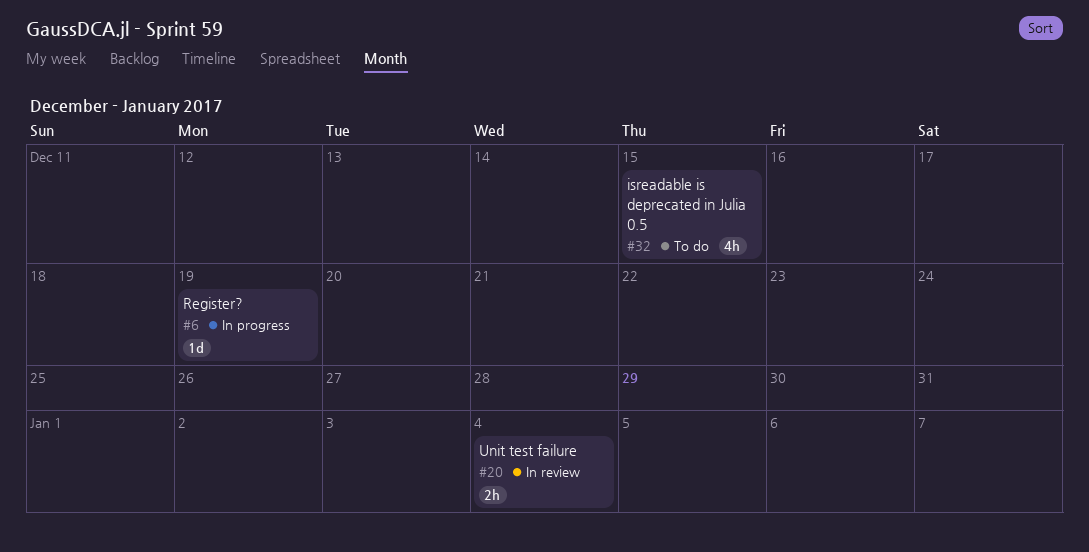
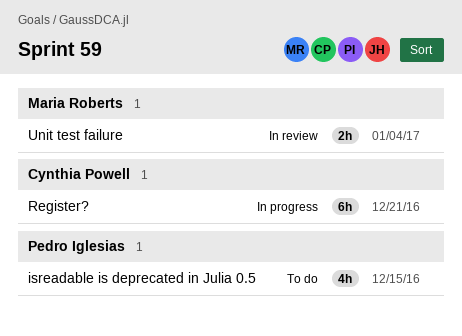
Register?, estimate: 1d -> 6h
Register?, due: Dec 19 -> Dec 21

